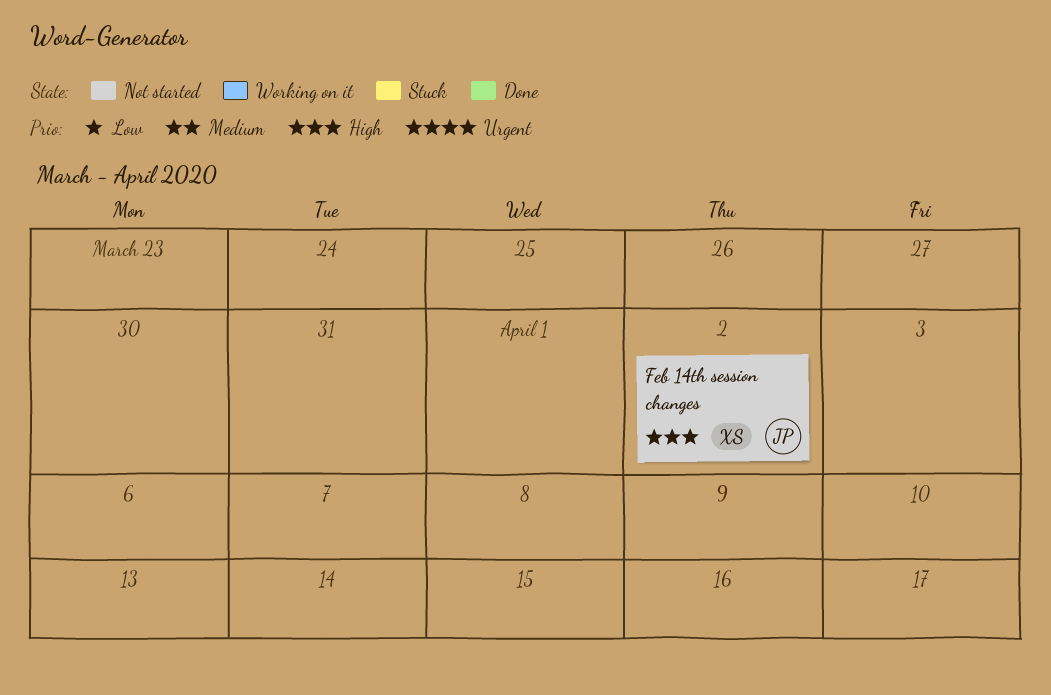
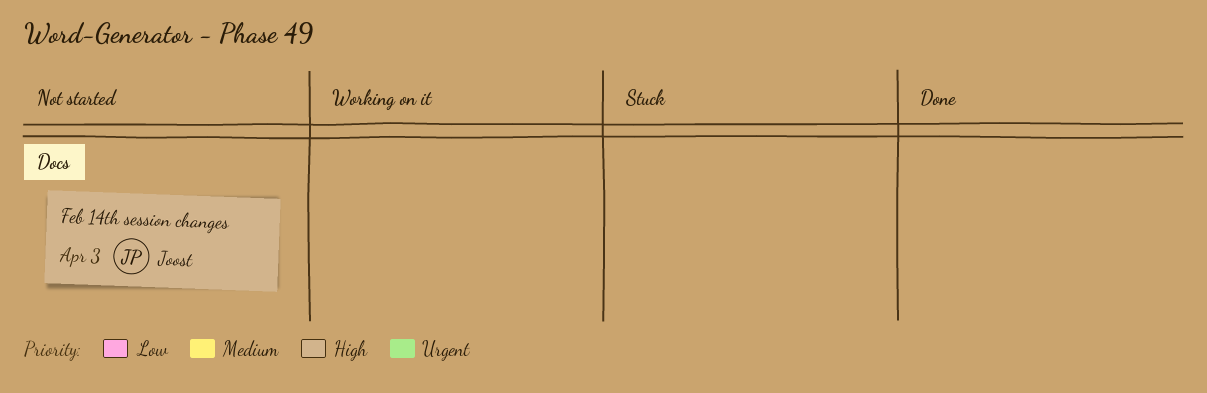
Feb 14th session changes, due: Apr 2 -> Apr 3

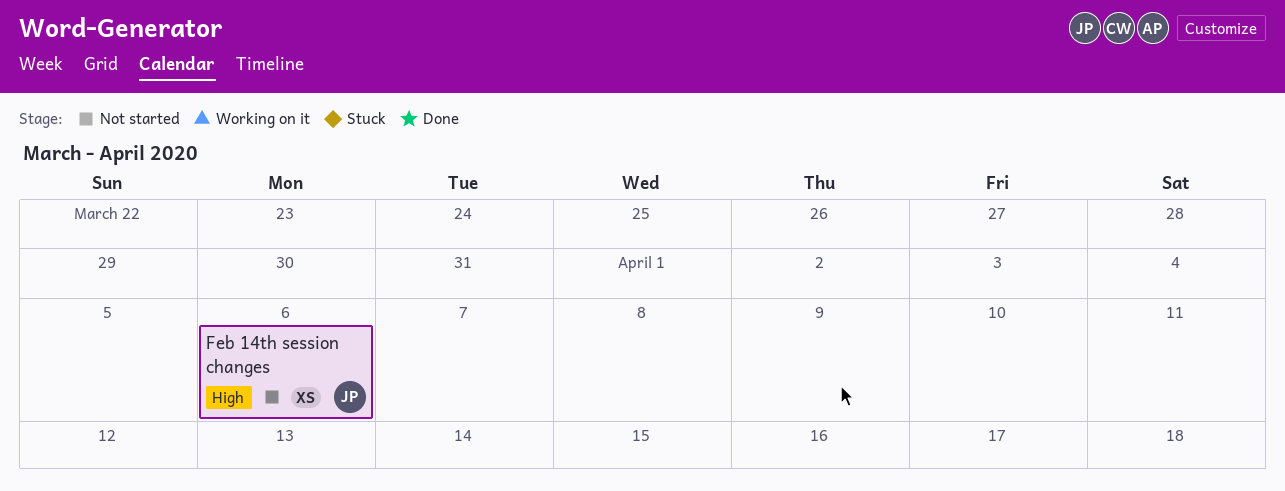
Feb 14th session changes, due: Apr 3 -> Apr 6

